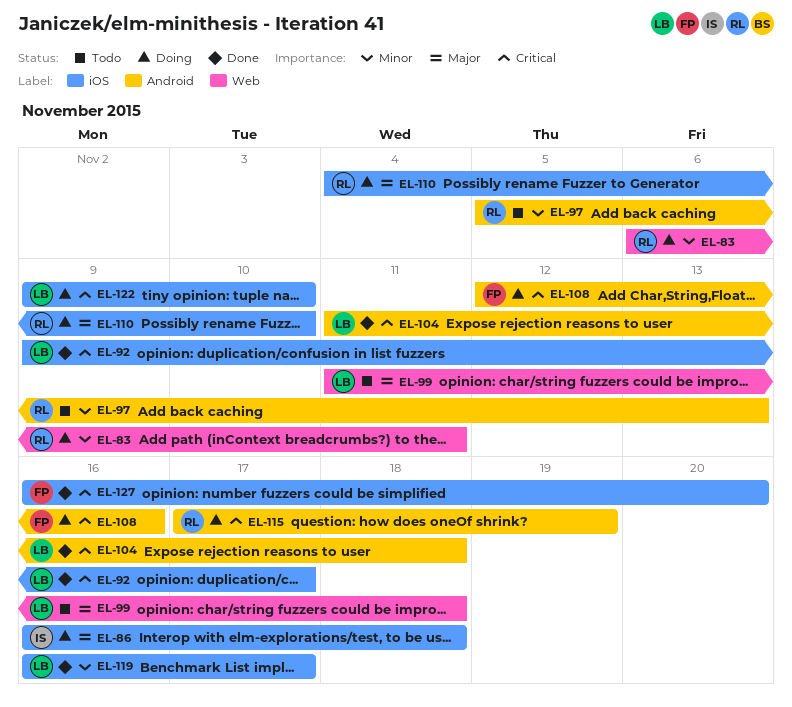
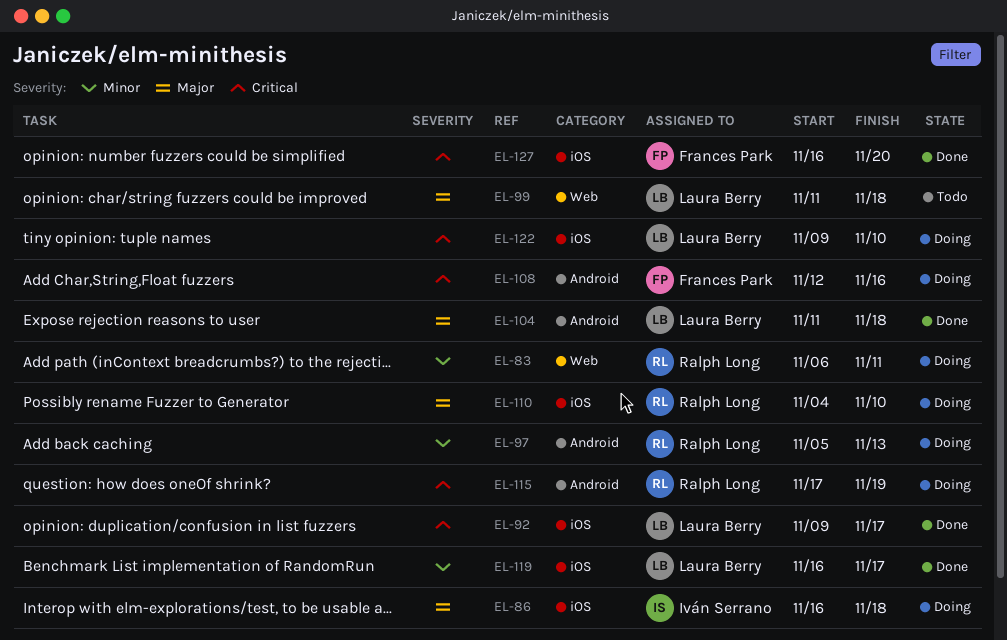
EL-97, status: Todo -> Doing
EL-104, priority: Critical -> Major

